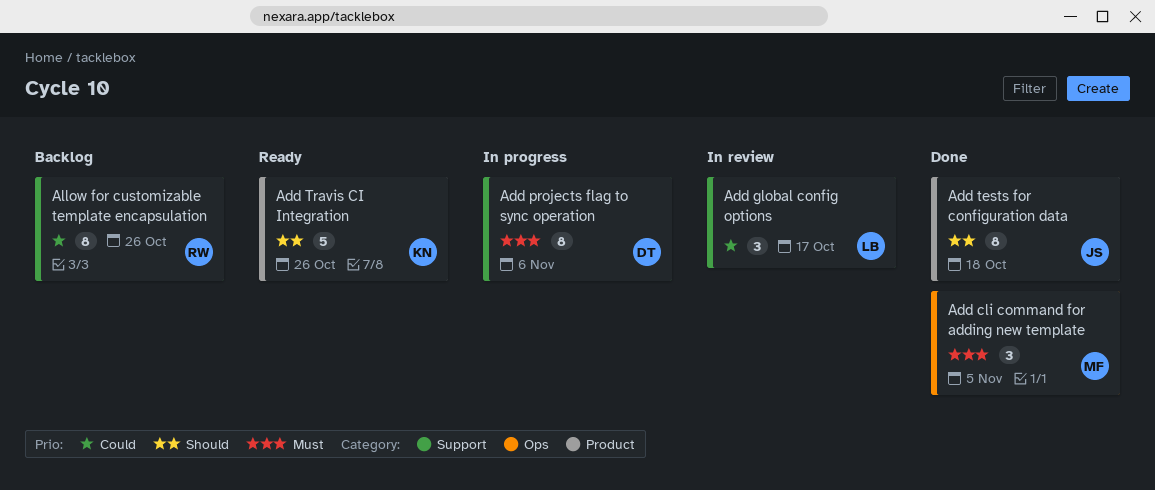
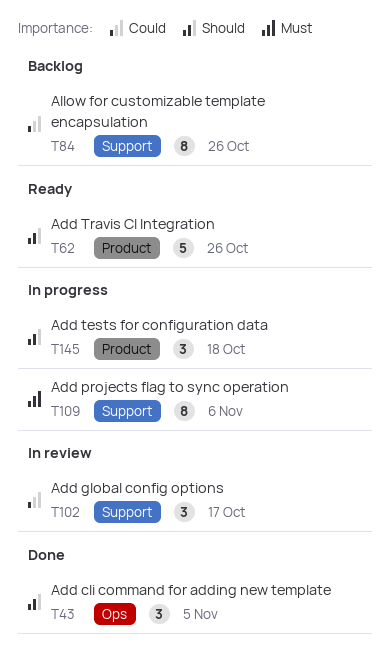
Add cli command for adding new template, priority: Must -> Should
Add tests for configuration data, status: Done -> In progress
Add tests for configuration data, estimate: 8 -> 3

